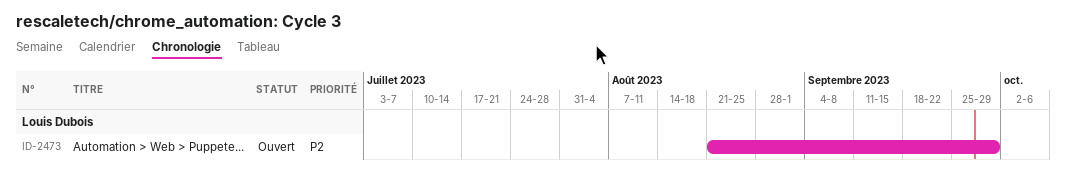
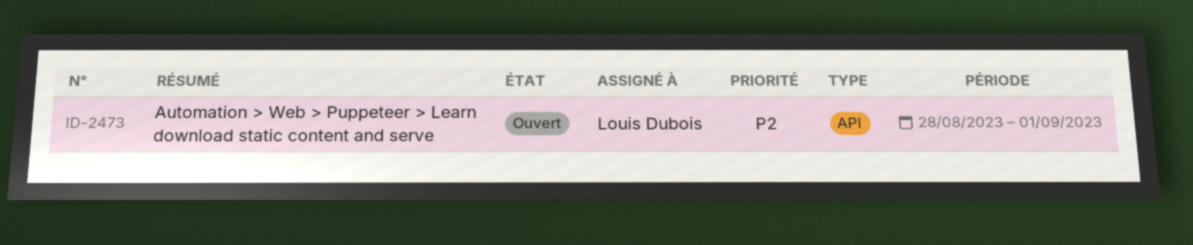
ID-2473, start: Aug 21 -> Aug 28
ID-2473, due: Sep 29 -> Sep 1

